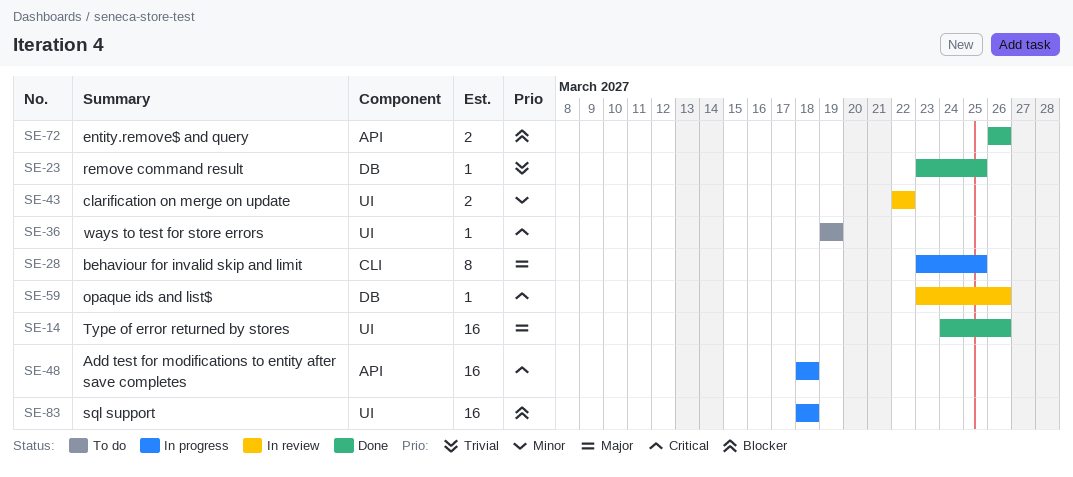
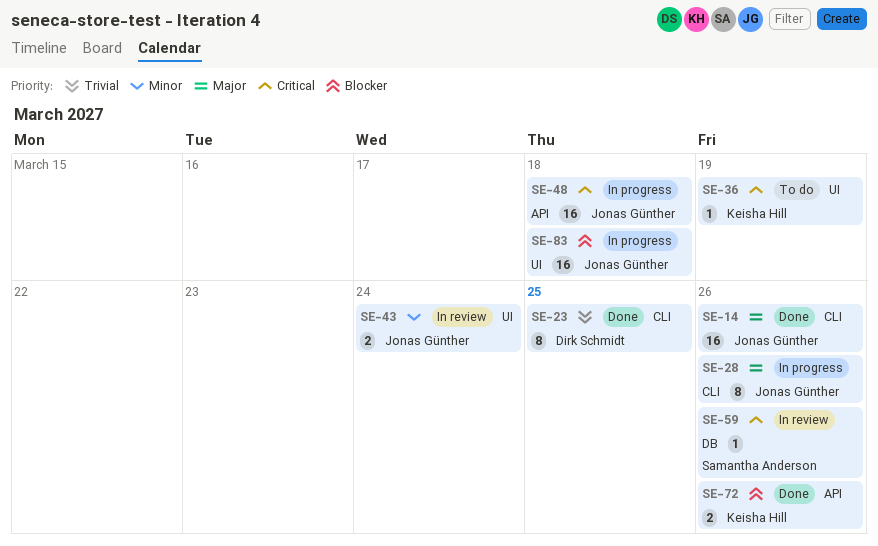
SE-14, label: UI -> CLI
SE-23, label: DB -> CLI
SE-23, estimate: 1 -> 8
SE-28, due: Mar 25 -> Mar 26
SE-43, due: Mar 22 -> Mar 24

